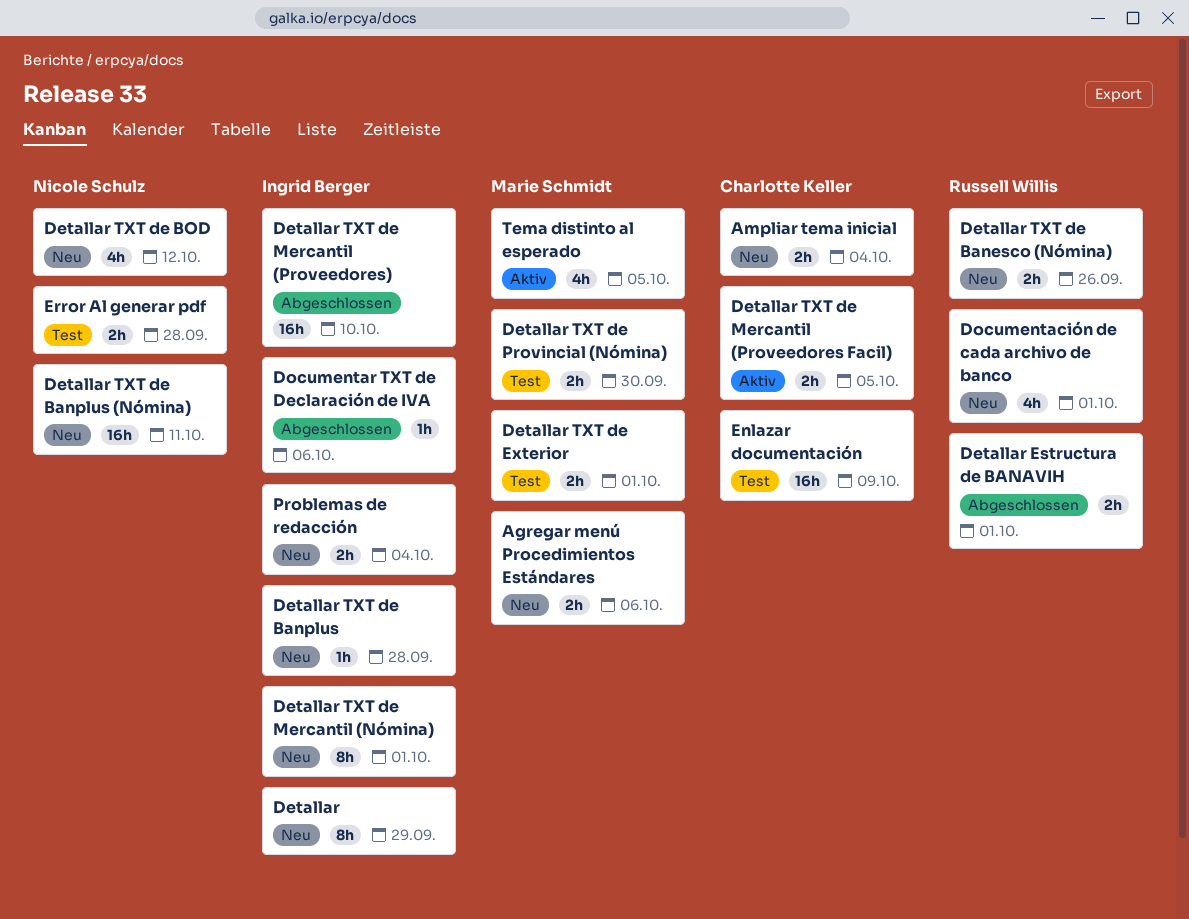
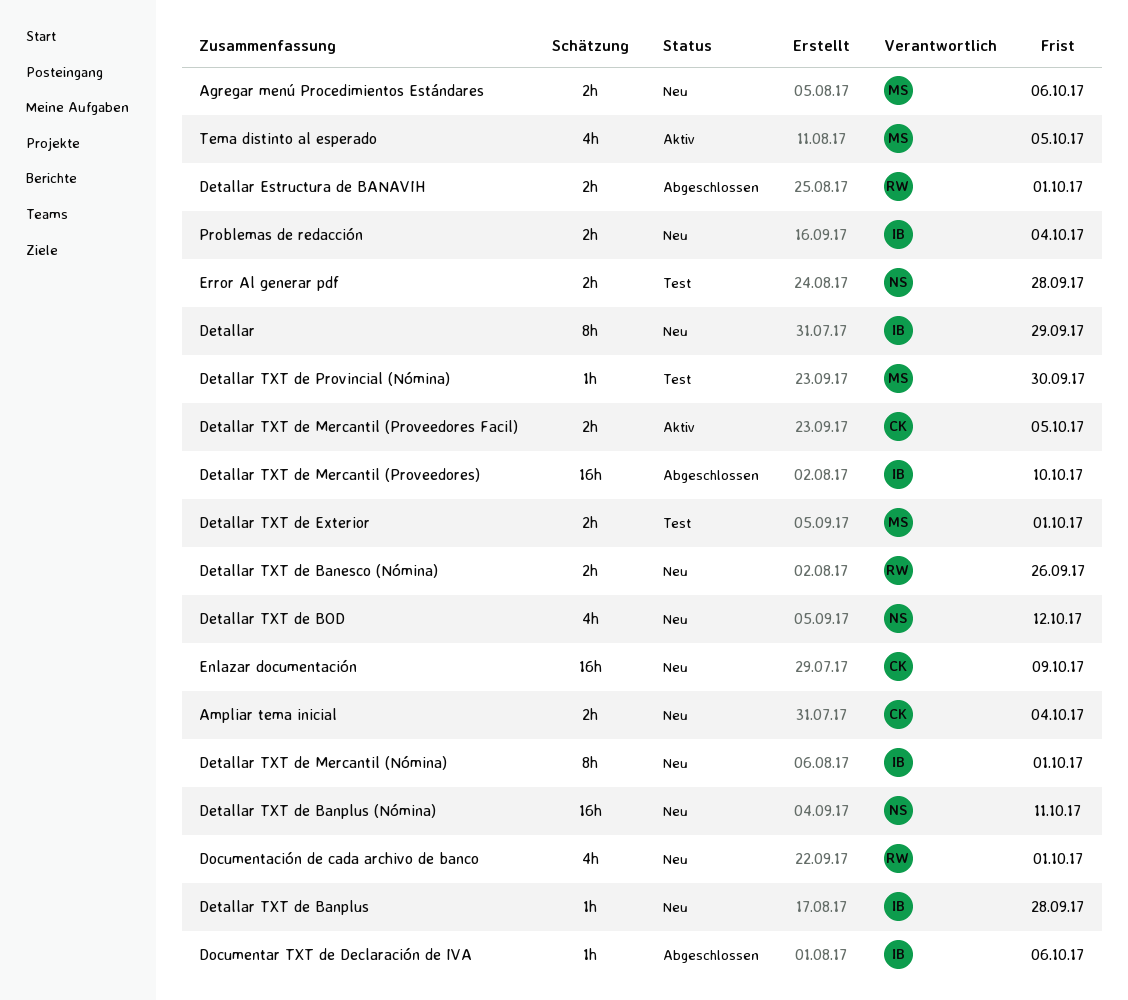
Detallar TXT de Provincial (Nómina), estimate: 2h -> 1h
Enlazar documentación, status: Test -> Neu

